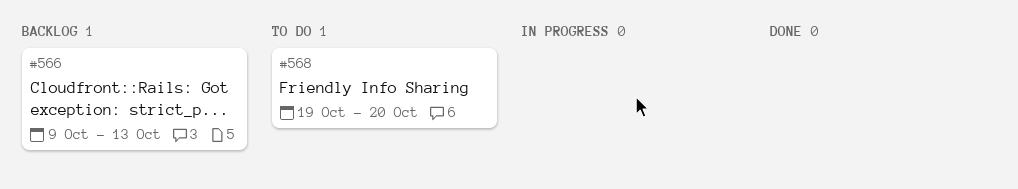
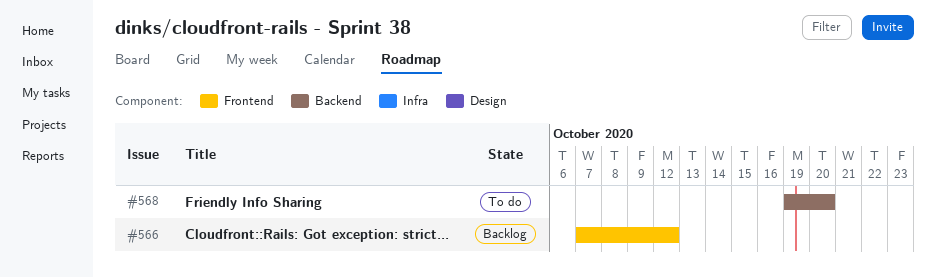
#566, start: Oct 9 -> Oct 7
#566, due: Oct 13 -> Oct 12

